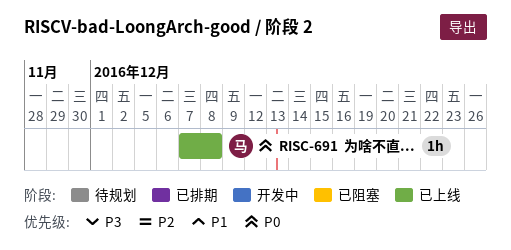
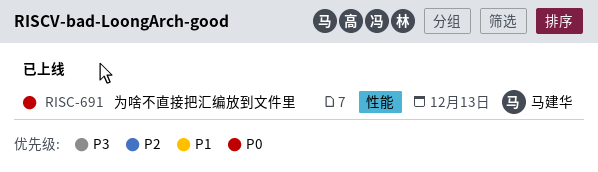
RISC-691, due: Dec 8 -> Dec 13

